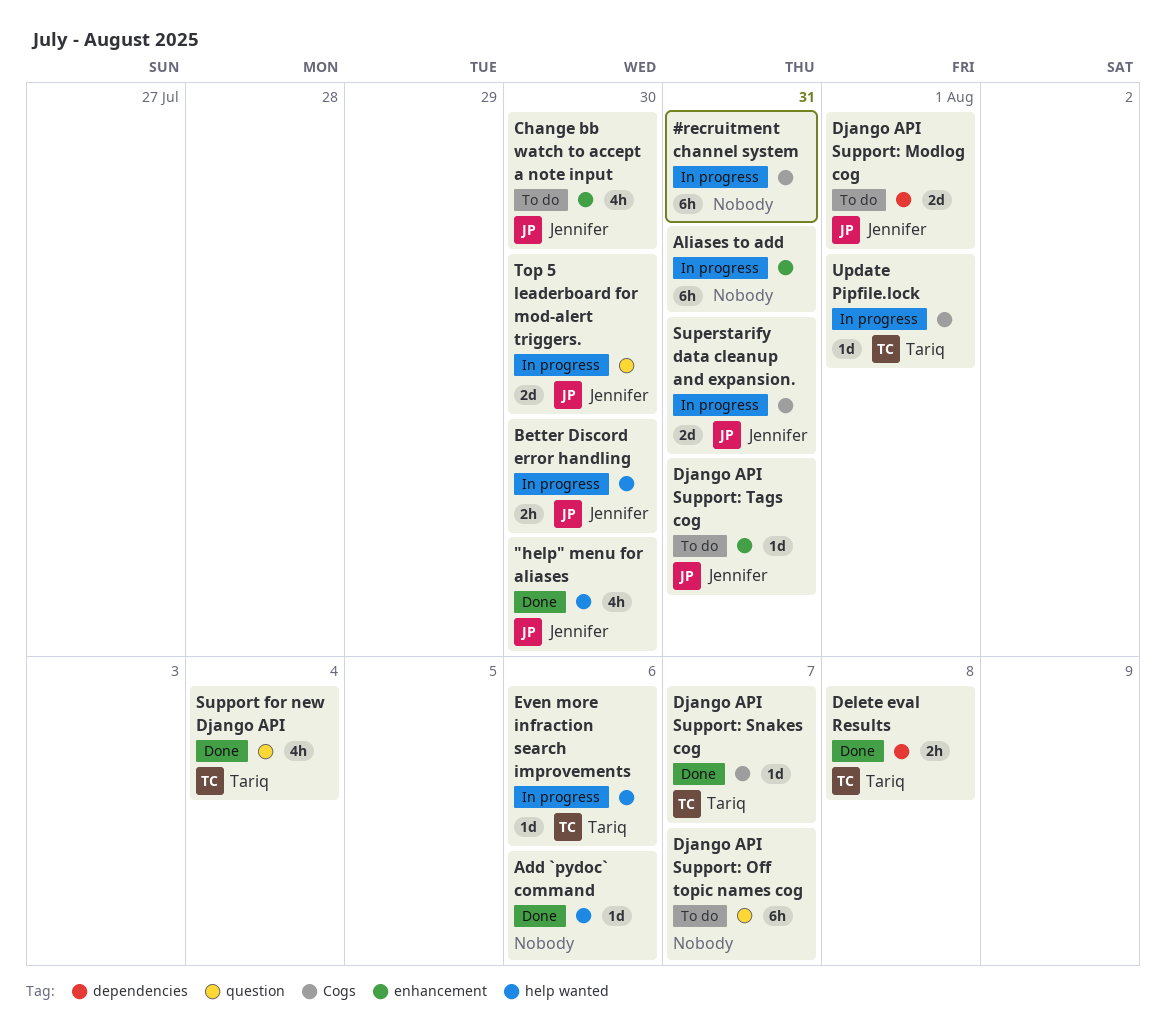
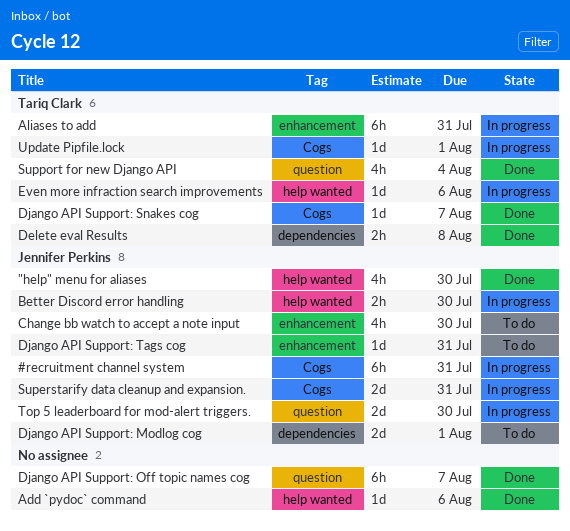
#recruitment channel system, owner: none -> Jennifer Perkins
Aliases to add, owner: none -> Tariq Clark
Django API Support: Off topic names cog, status: To do -> Done

